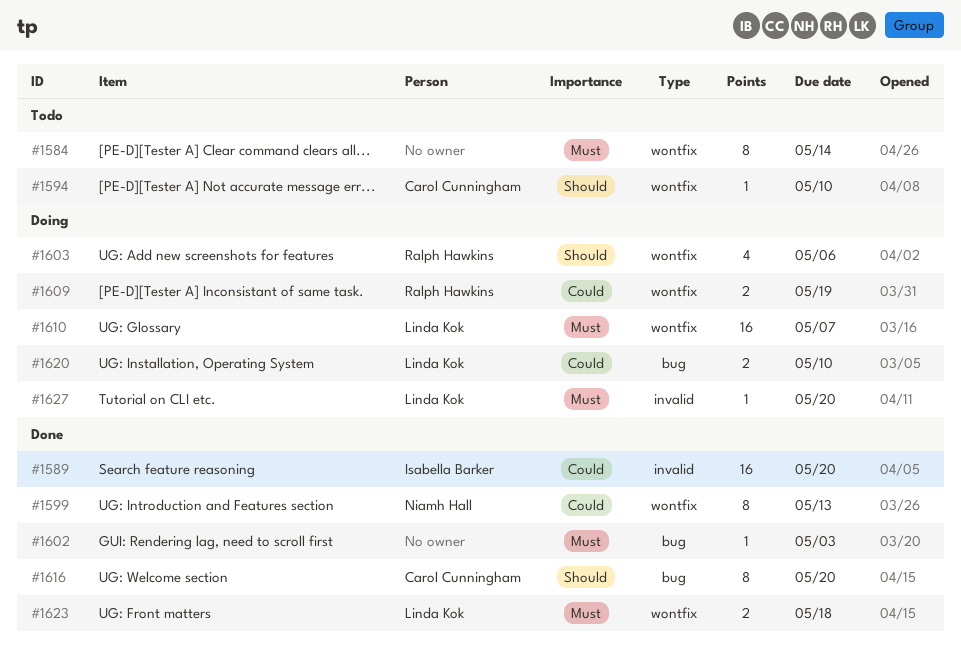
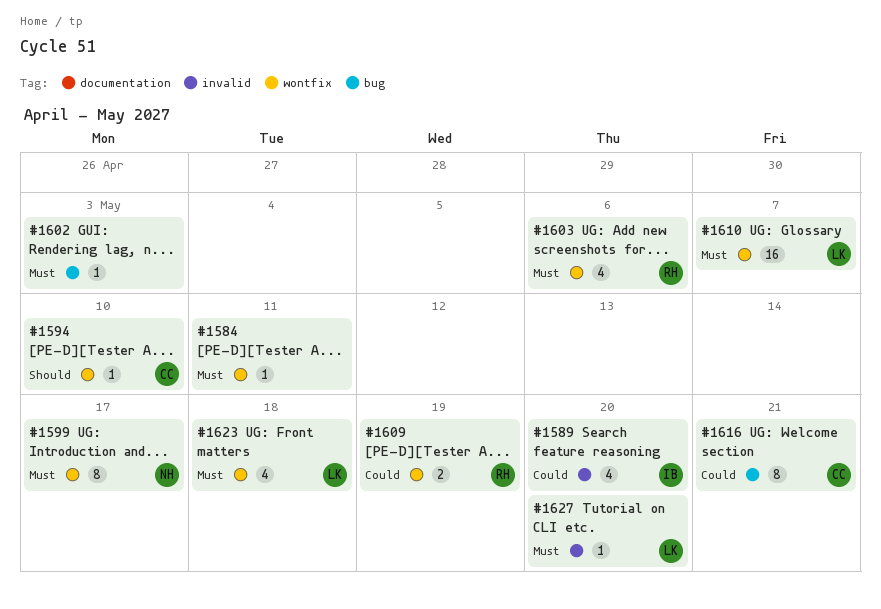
#1584, estimate: 8 -> 1
#1584, due: May 14 -> May 11
#1589, estimate: 16 -> 4
#1599, priority: Could -> Must
#1599, due: May 13 -> May 17
#1603, priority: Should -> Must
#1616, priority: Should -> Could
#1616, due: May 20 -> May 21
#1620: present -> none
#1623, estimate: 2 -> 4

